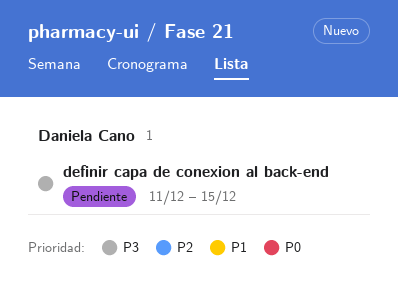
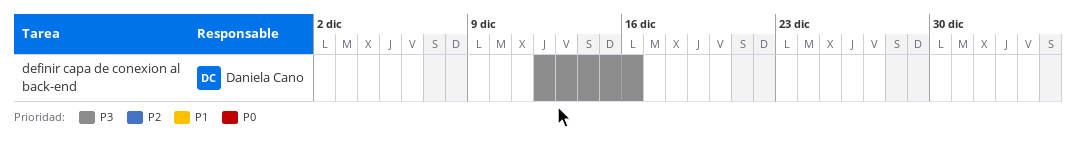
definir capa de conexion al back-end, start: Dec 11 -> Dec 12
definir capa de conexion al back-end, due: Dec 15 -> Dec 16

